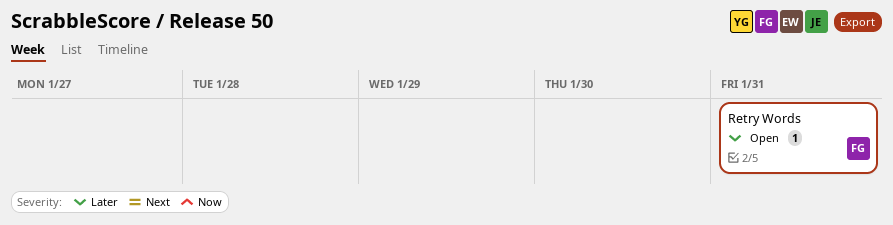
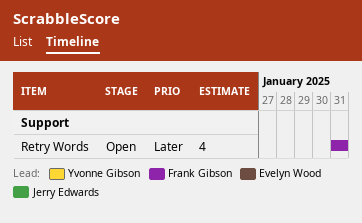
Retry Words, estimate: 1 -> 4

